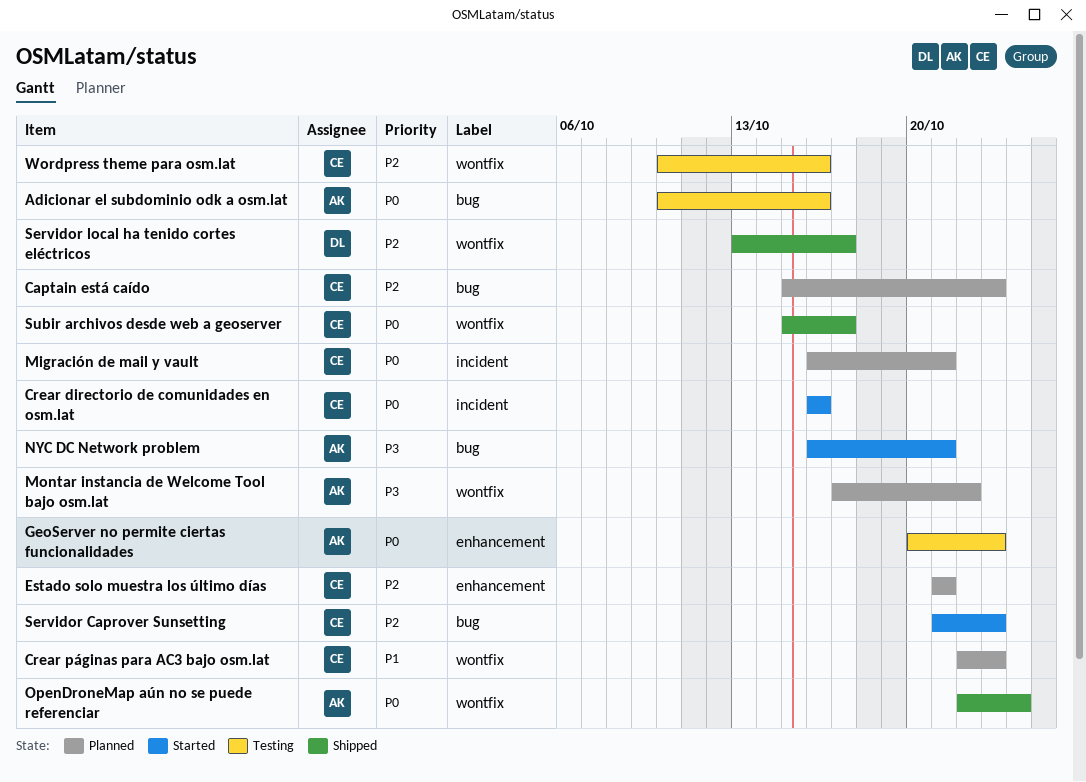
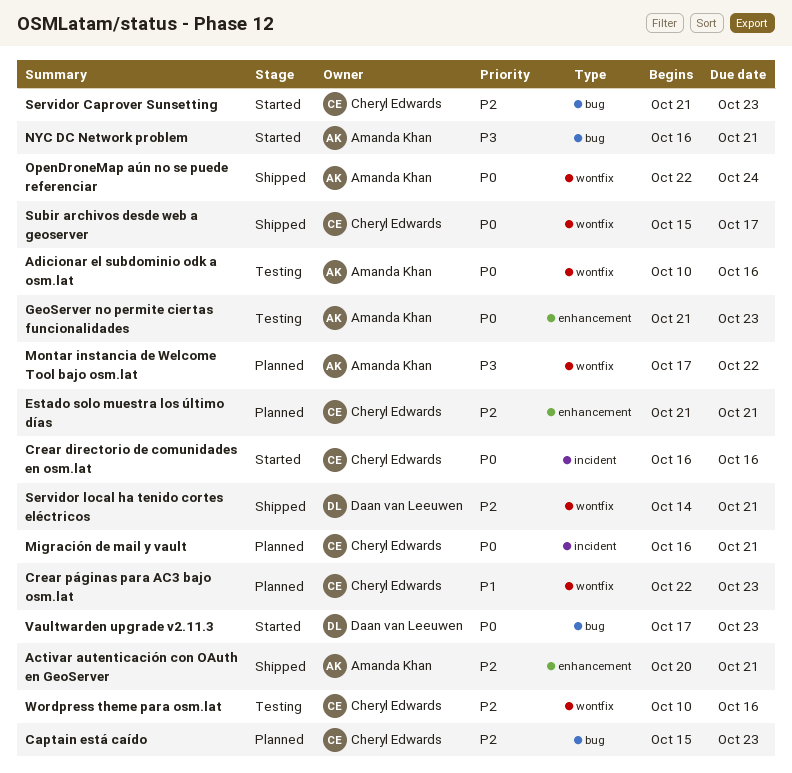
Activar autenticación con OAuth en GeoServer: none -> present
Adicionar el subdominio odk a osm.lat, label: bug -> wontfix
GeoServer no permite ciertas funcionalidades, start: Oct 20 -> Oct 21
Servidor local ha tenido cortes eléctricos, start: Oct 13 -> Oct 14
Servidor local ha tenido cortes eléctricos, due: Oct 17 -> Oct 21
Vaultwarden upgrade v2.11.3: none -> present

